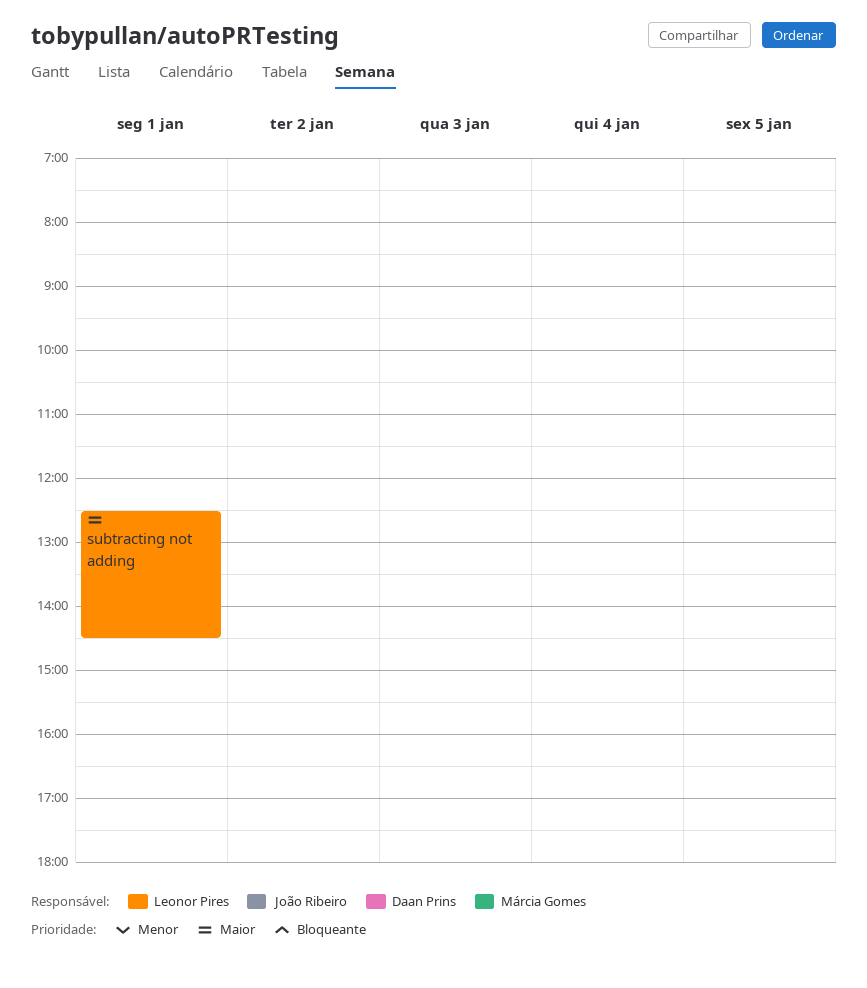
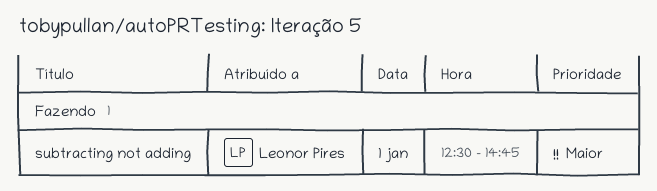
subtracting not adding, ends: 14:30 -> 14:45

